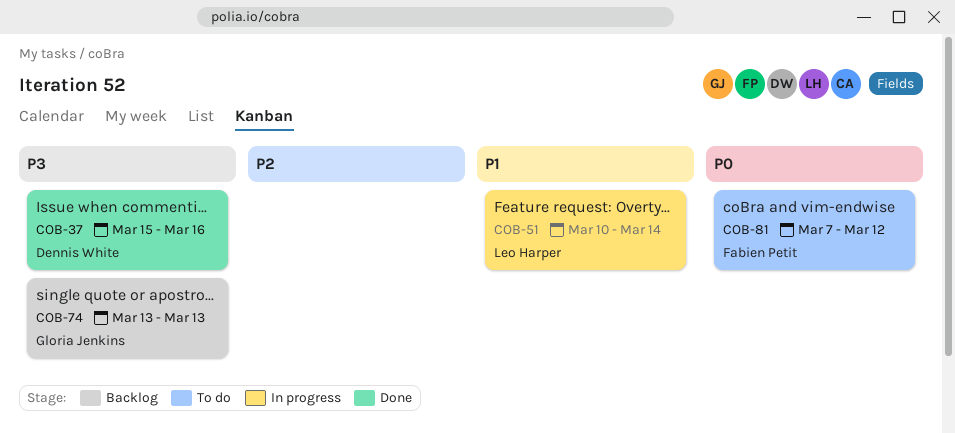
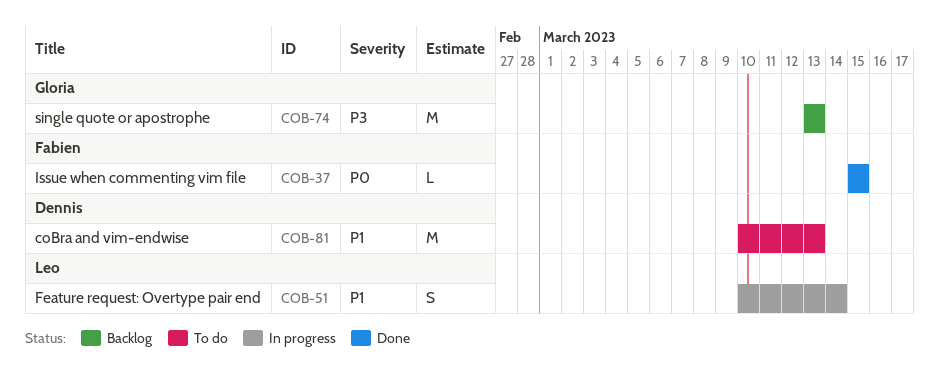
COB-37, owner: Dennis White -> Fabien Petit
COB-37, priority: P3 -> P0
COB-37, due: Mar 16 -> Mar 15
COB-81, owner: Fabien Petit -> Dennis White
COB-81, priority: P0 -> P1
COB-81, start: Mar 7 -> Mar 10
COB-81, due: Mar 12 -> Mar 13

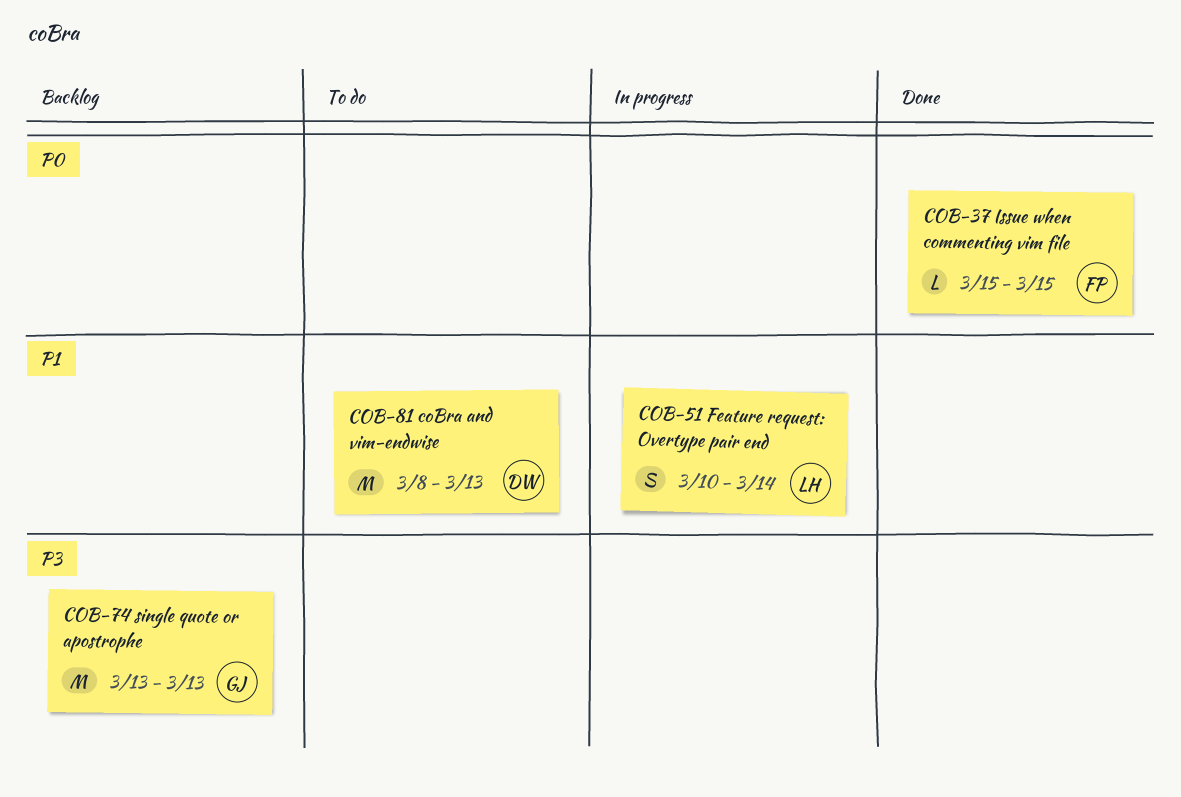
COB-81, start: Mar 10 -> Mar 8

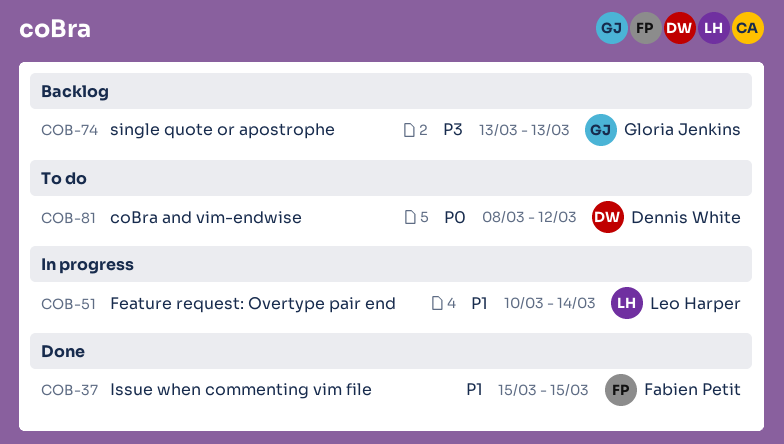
COB-37, priority: P0 -> P1
COB-81, priority: P1 -> P0
COB-81, due: Mar 13 -> Mar 12

